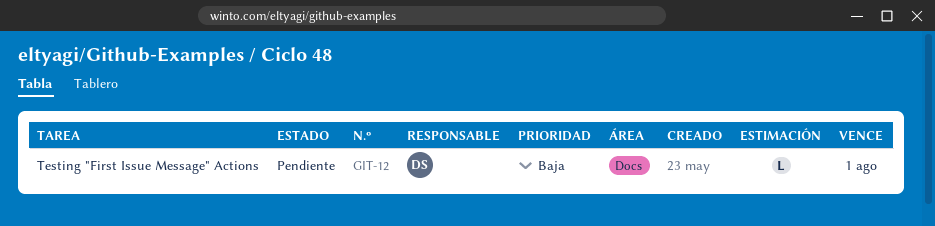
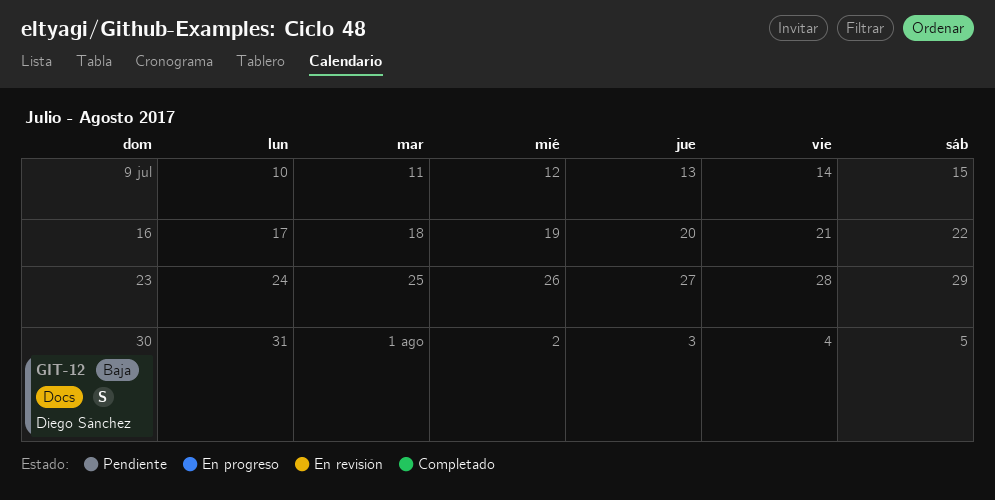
GIT-12, estimate: L -> S
GIT-12, due: Aug 1 -> Jul 30

